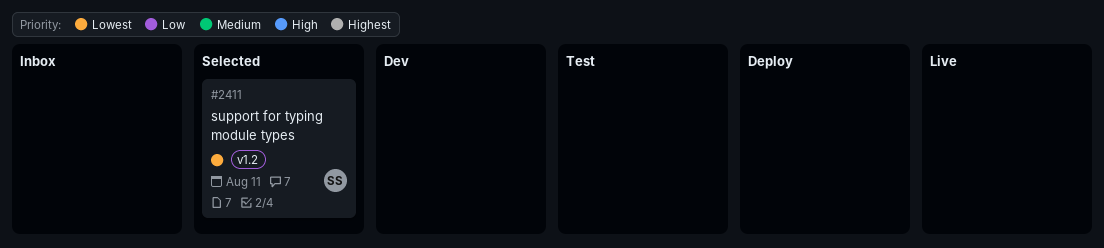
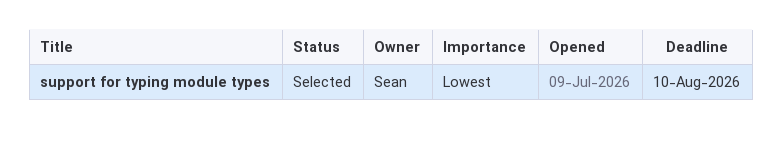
support for typing module types, due: Aug 11 -> Aug 10

